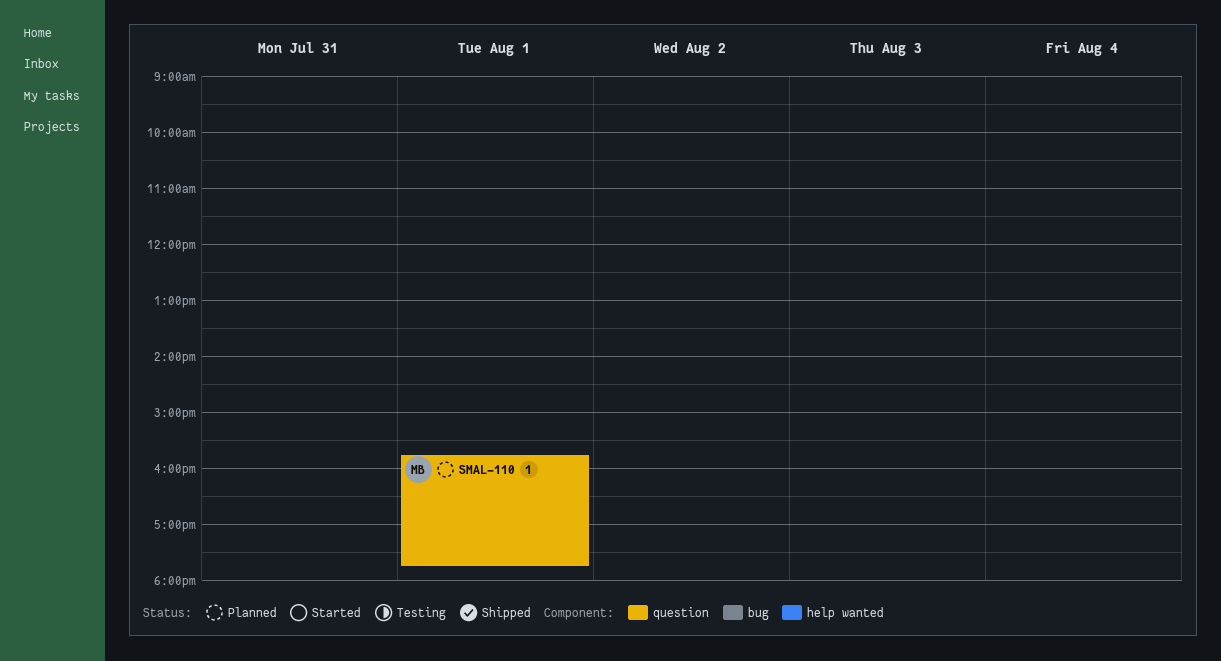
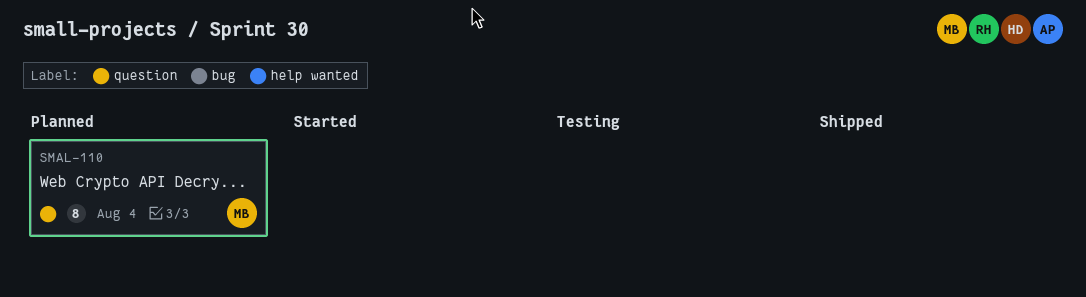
SMAL-110, estimate: 1 -> 8
SMAL-110, day: Aug 1 -> Aug 4

